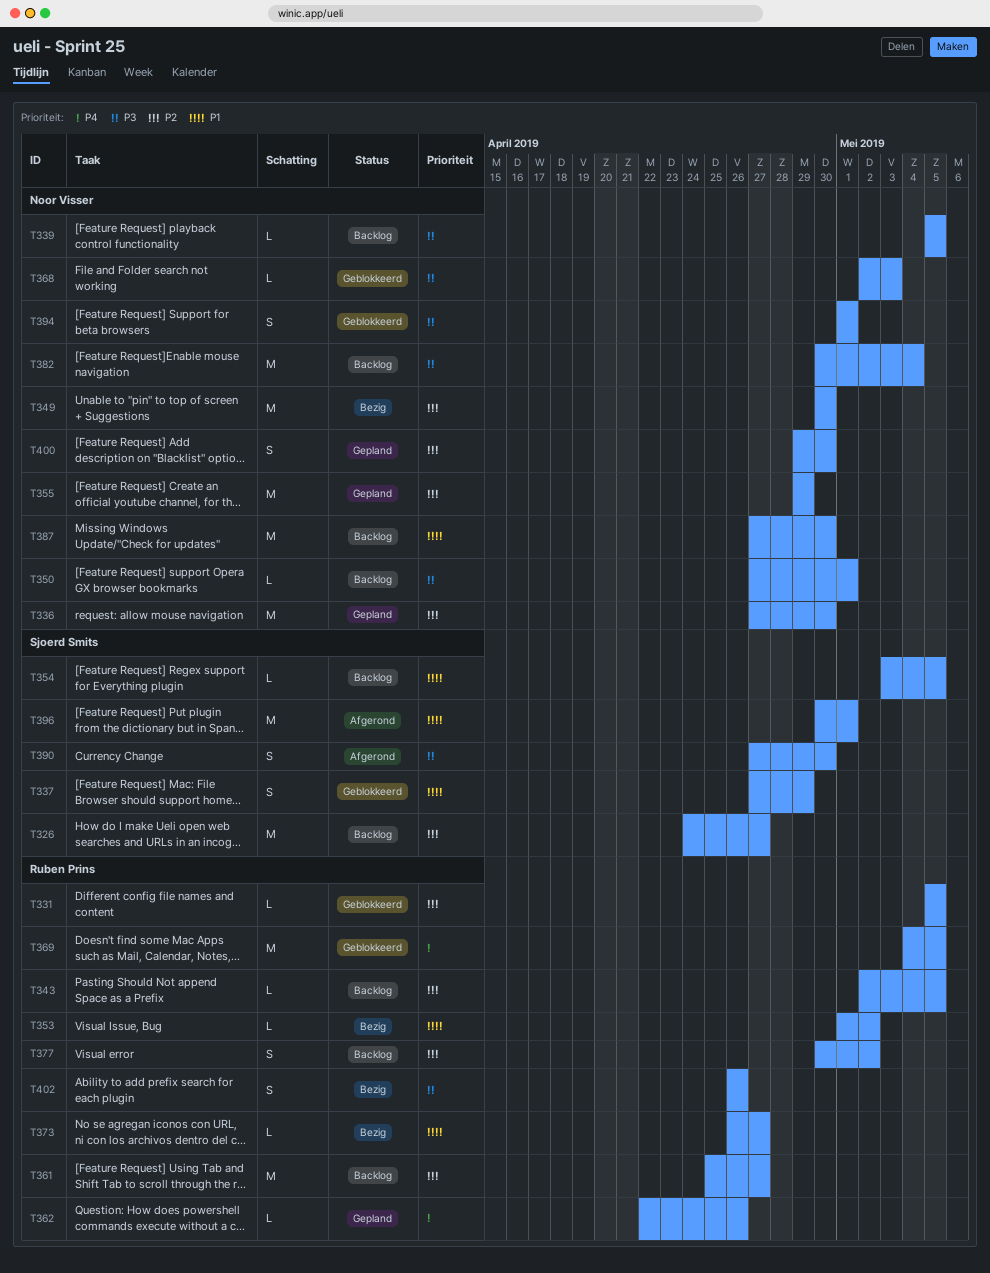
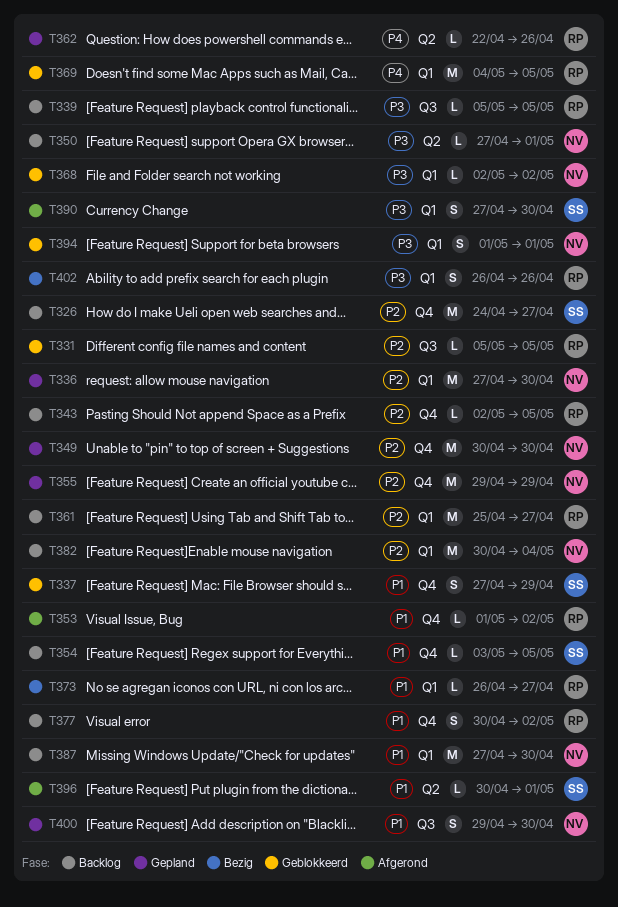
T339, owner: Noor Visser -> Ruben Prins
T349, status: Bezig -> Gepland
T353, status: Bezig -> Afgerond
T368, due: May 3 -> May 2
T377, priority: P2 -> P1
T382, priority: P3 -> P2
T396, estimate: M -> L
T400, priority: P2 -> P1

